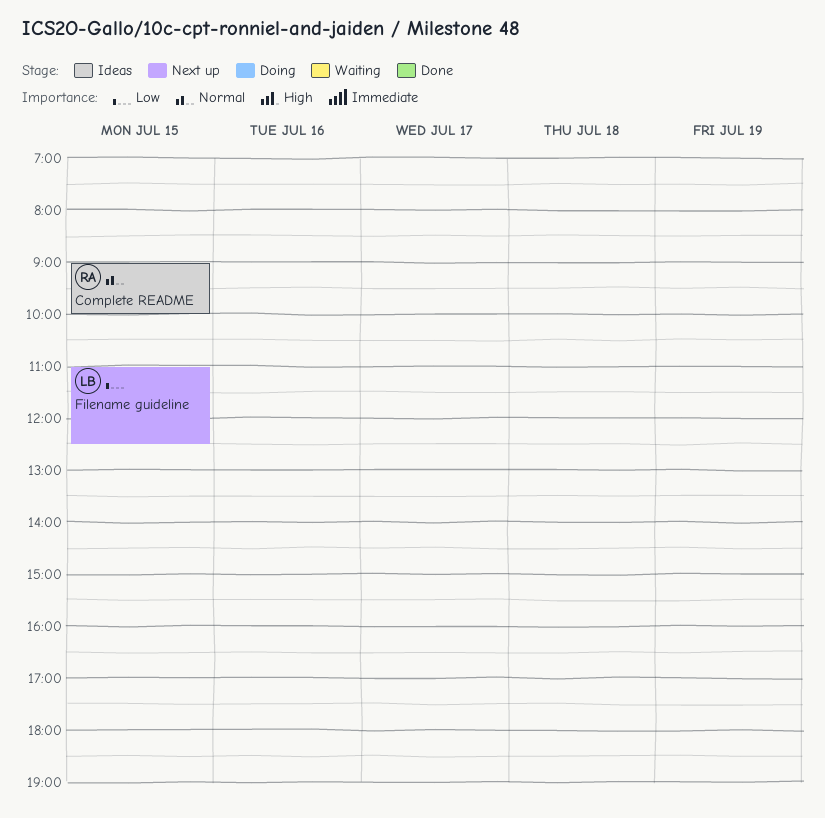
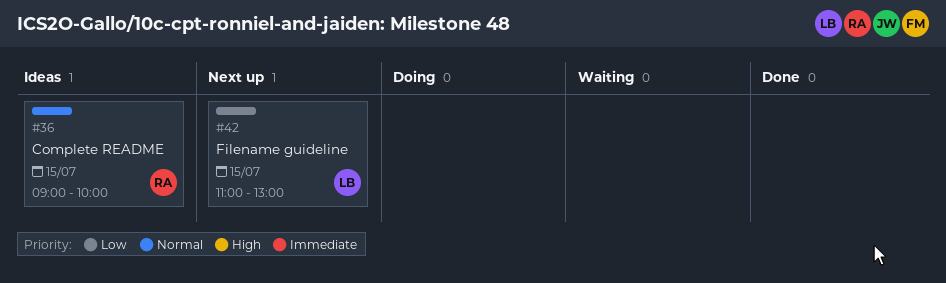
Filename guideline, ends: 12:30 -> 13:00

